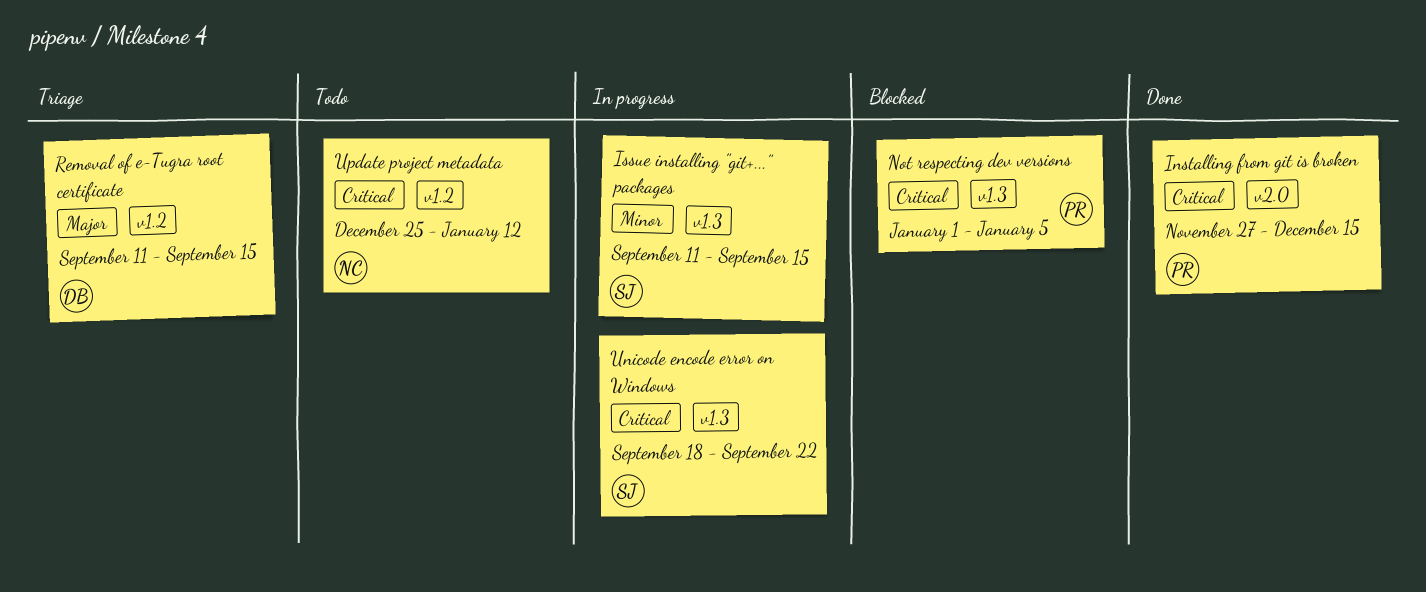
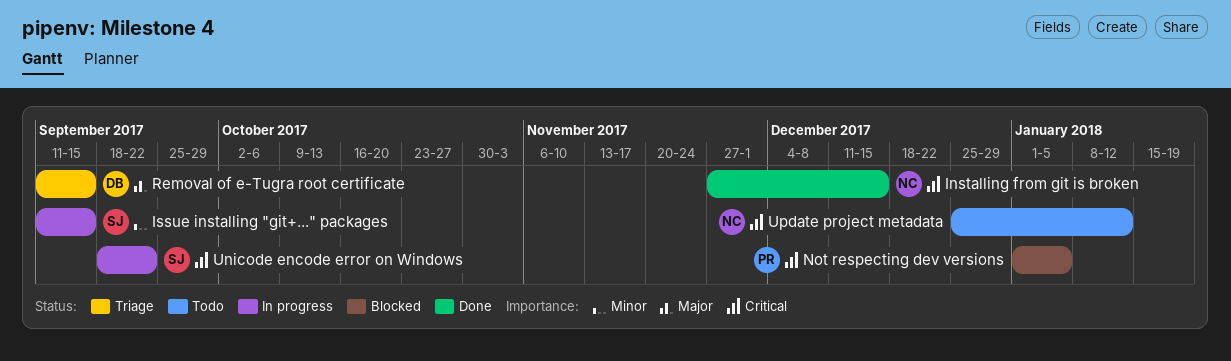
Installing from git is broken, owner: PR -> NC

